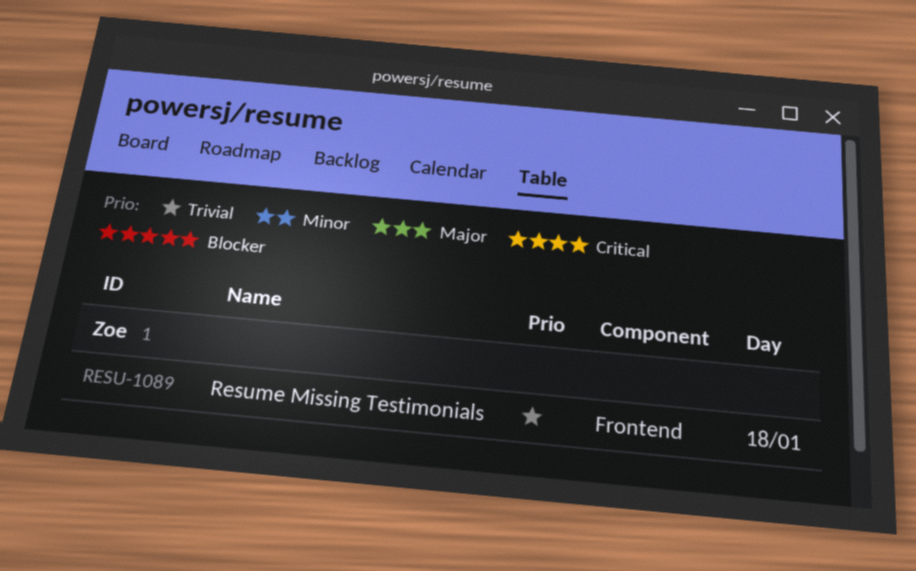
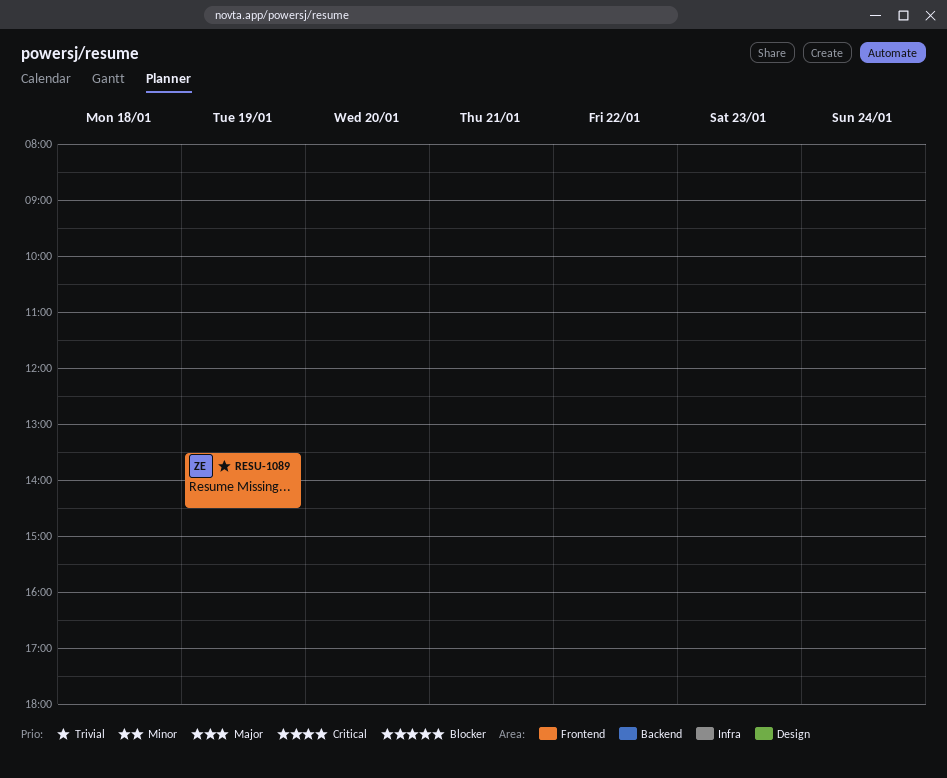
RESU-1089, day: Jan 18 -> Jan 19

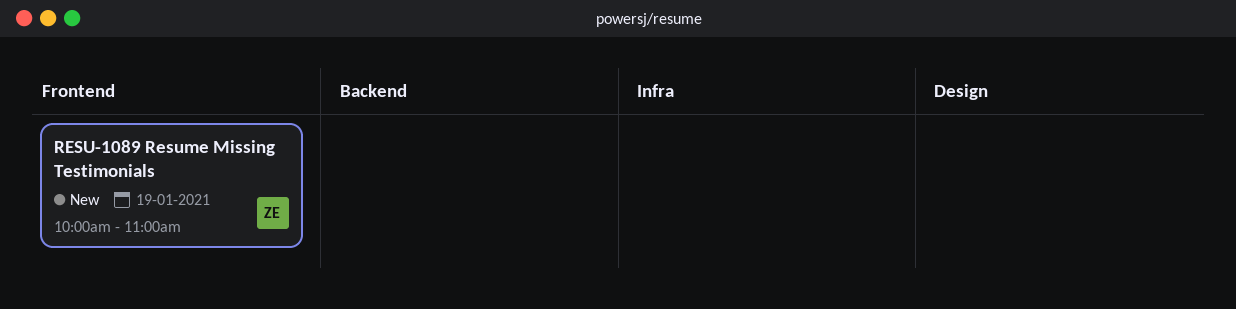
RESU-1089, begins: 13:30 -> 10:00
RESU-1089, ends: 14:30 -> 11:00

